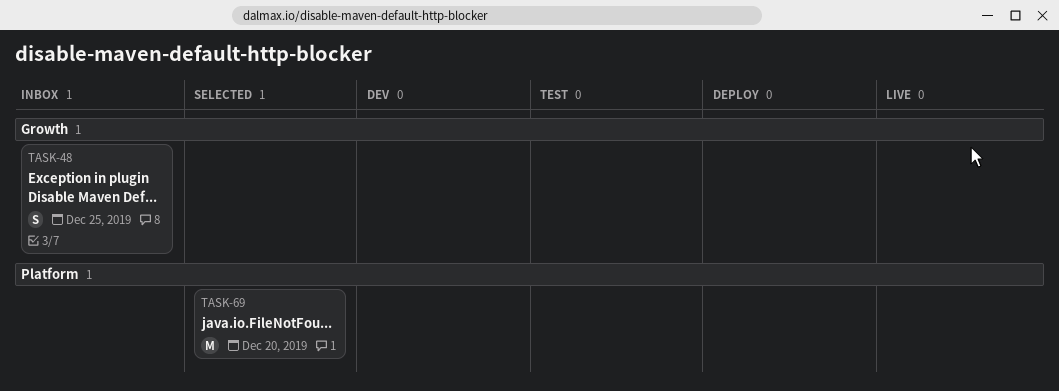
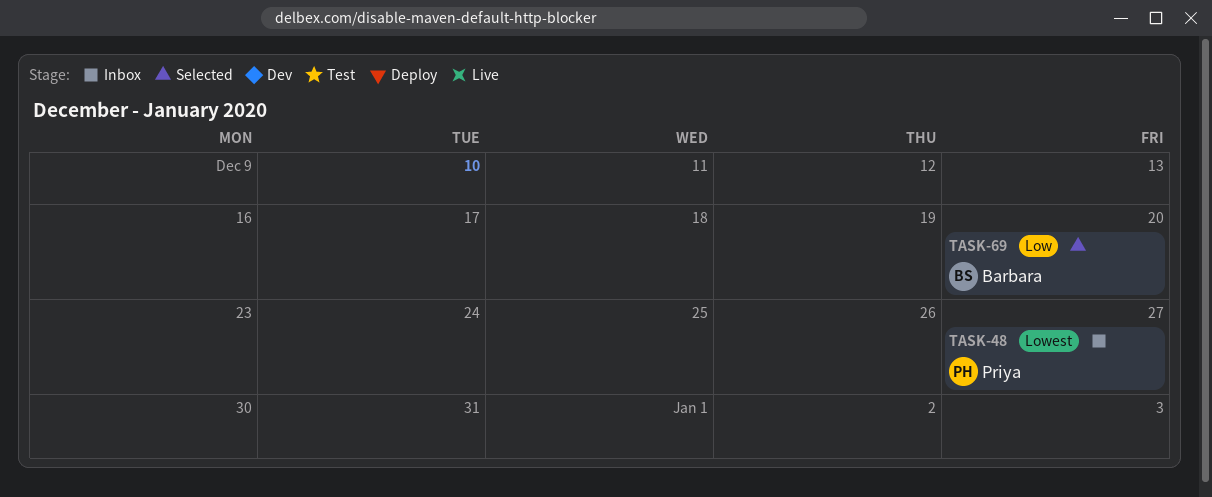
TASK-48, due: Dec 25 -> Dec 27

